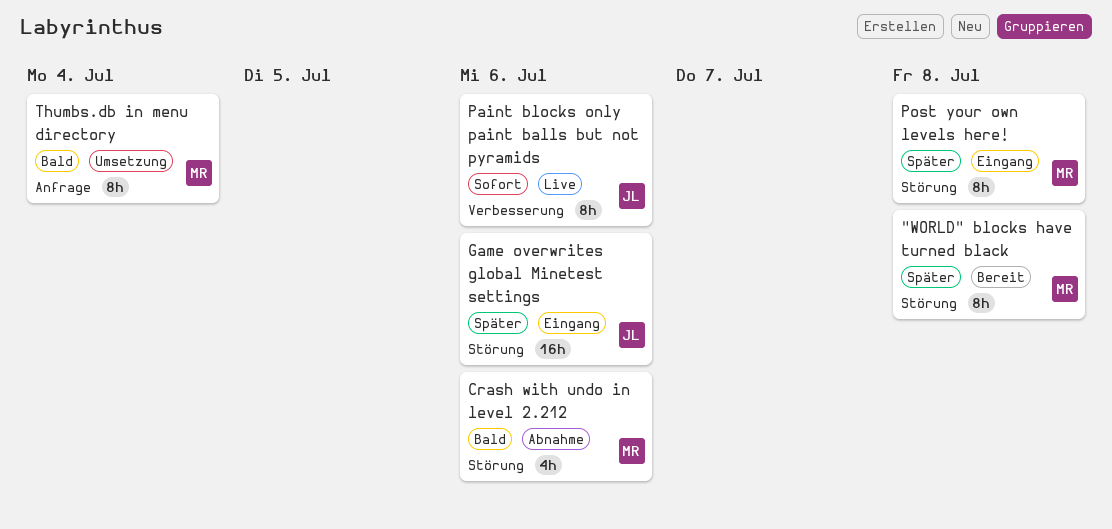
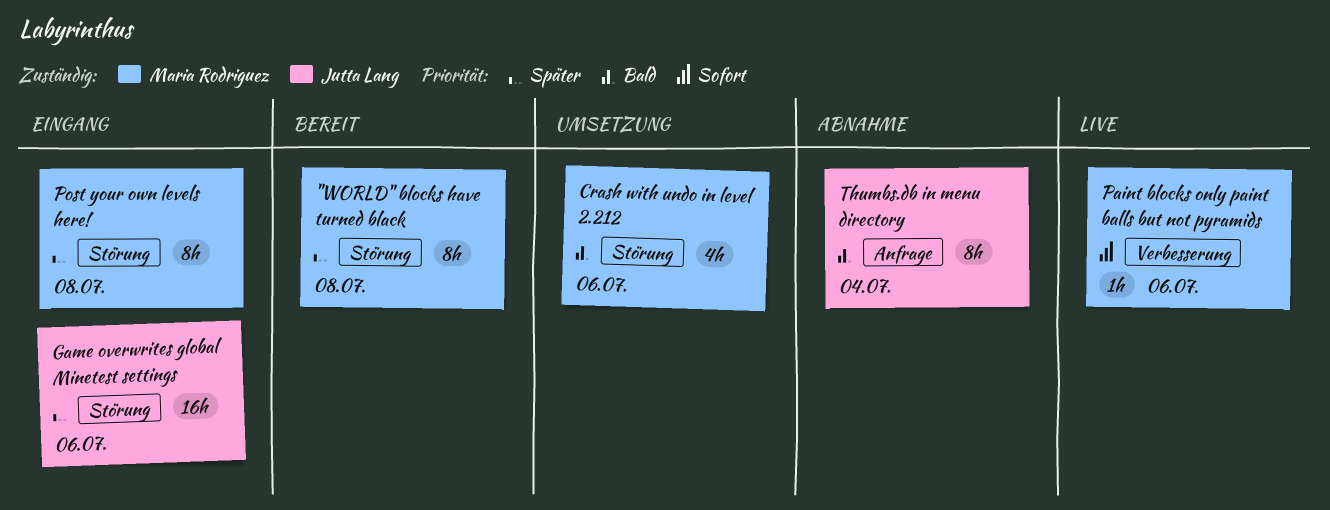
Crash with undo in level 2.212, status: Abnahme -> Umsetzung
Paint blocks only paint balls but not pyramids, owner: Jutta Lang -> Maria Rodriguez
Paint blocks only paint balls but not pyramids, estimate: 8h -> 1h
Thumbs.db in menu directory, status: Umsetzung -> Abnahme
Thumbs.db in menu directory, owner: Maria Rodriguez -> Jutta Lang

